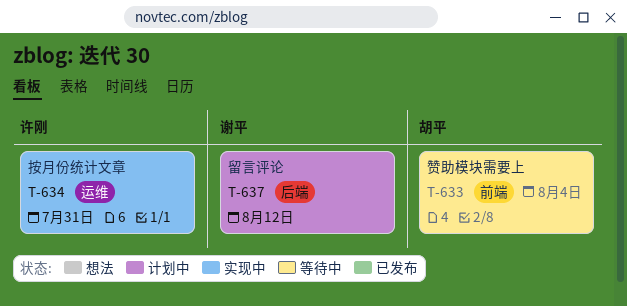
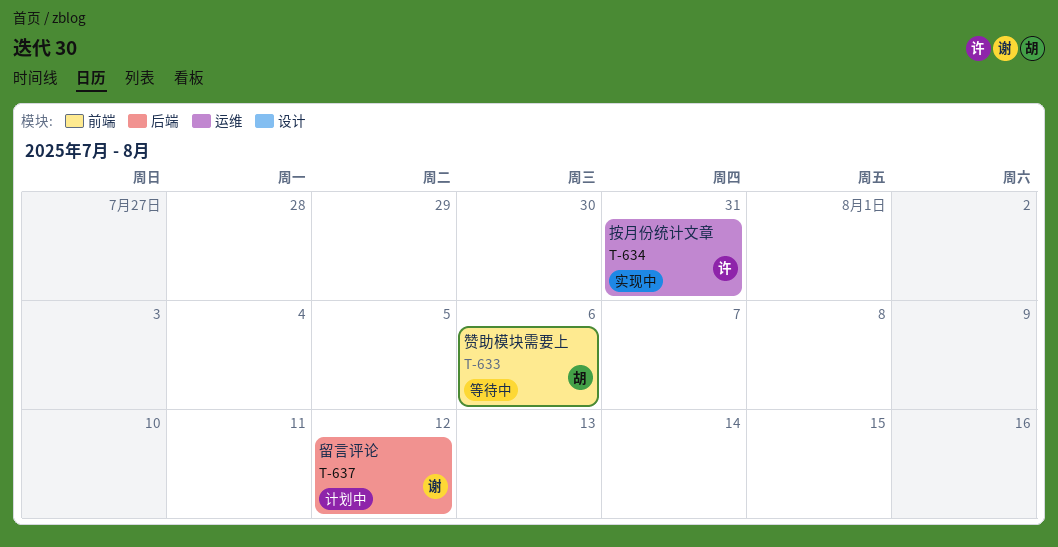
T-633, due: Aug 4 -> Aug 6

